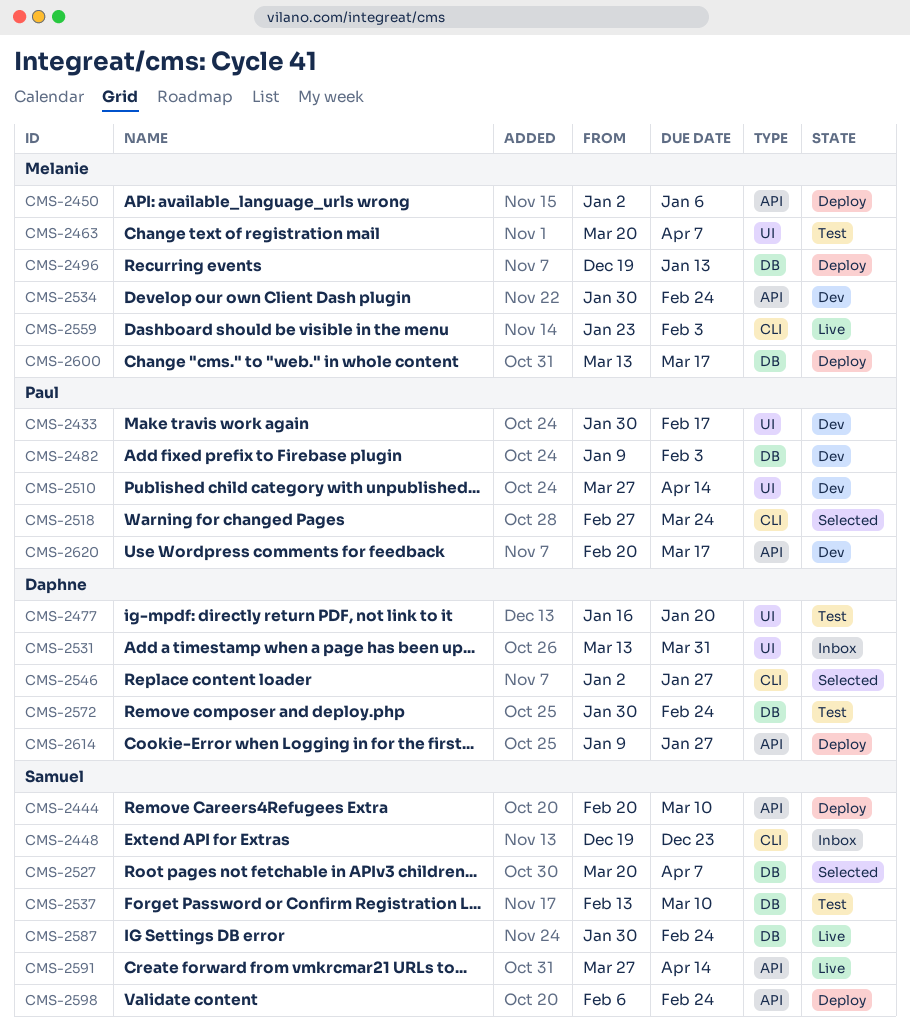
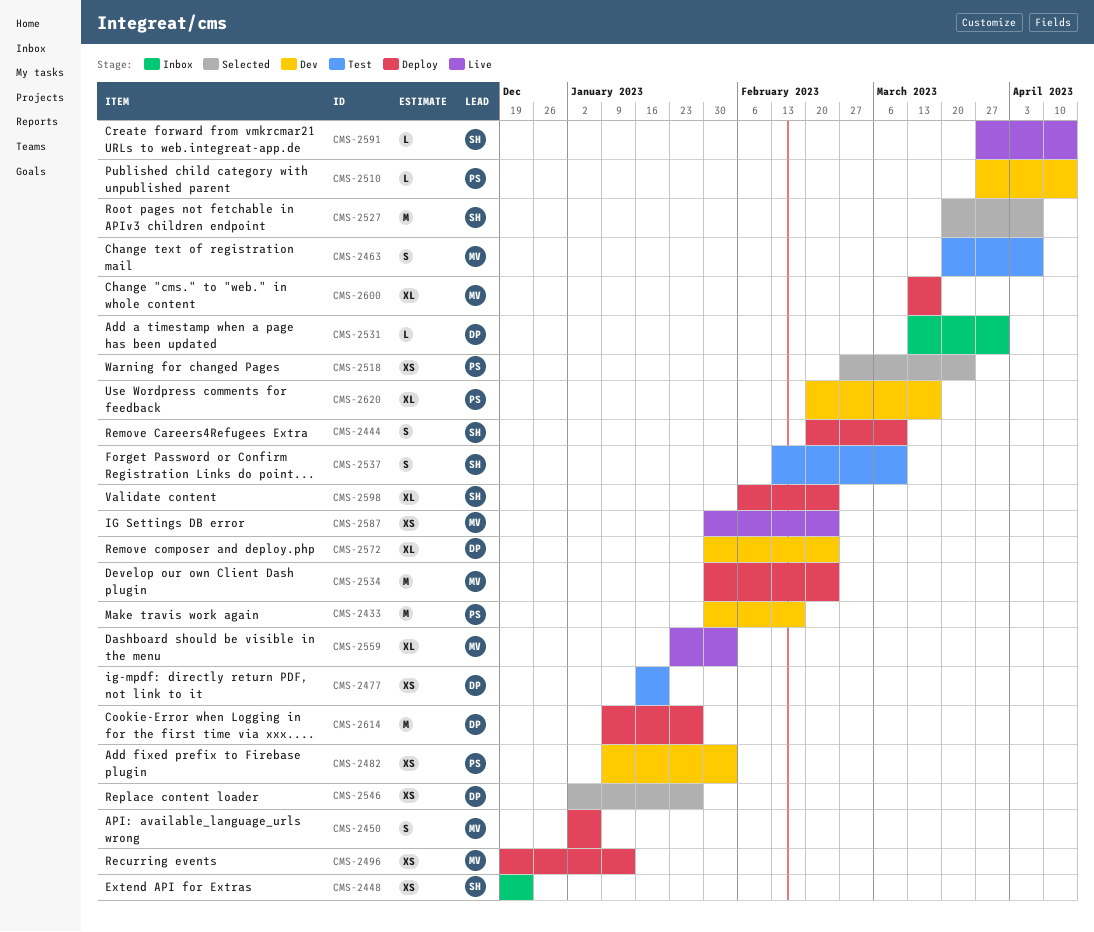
CMS-2534, status: Dev -> Deploy
CMS-2572, status: Test -> Dev
CMS-2587, owner: Samuel -> Melanie

